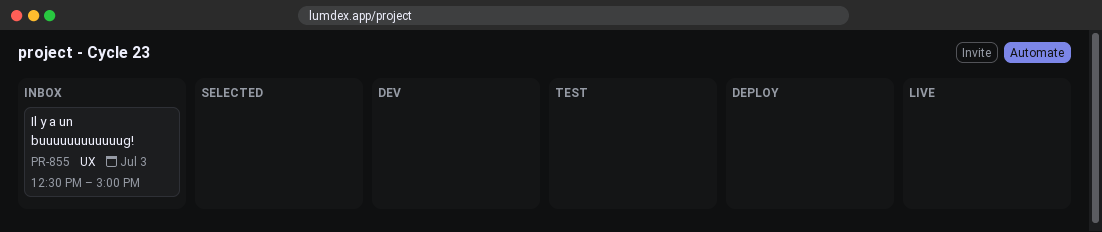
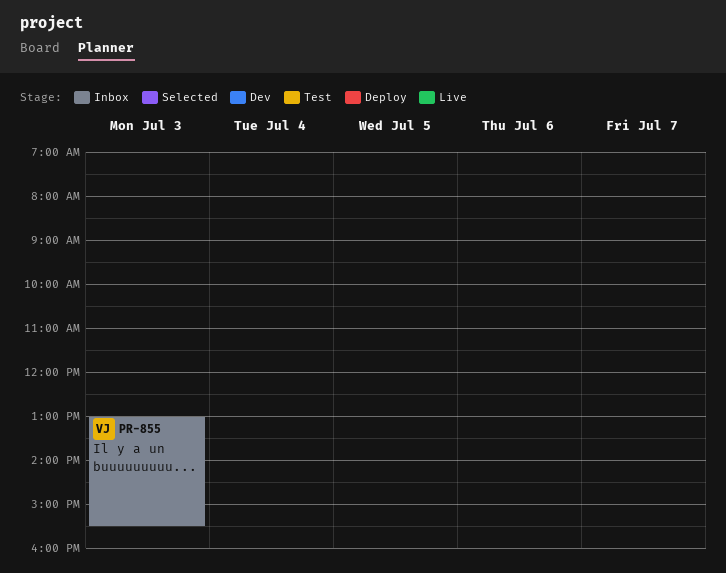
PR-855, begins: 12:30 -> 13:00
PR-855, ends: 15:00 -> 15:30

